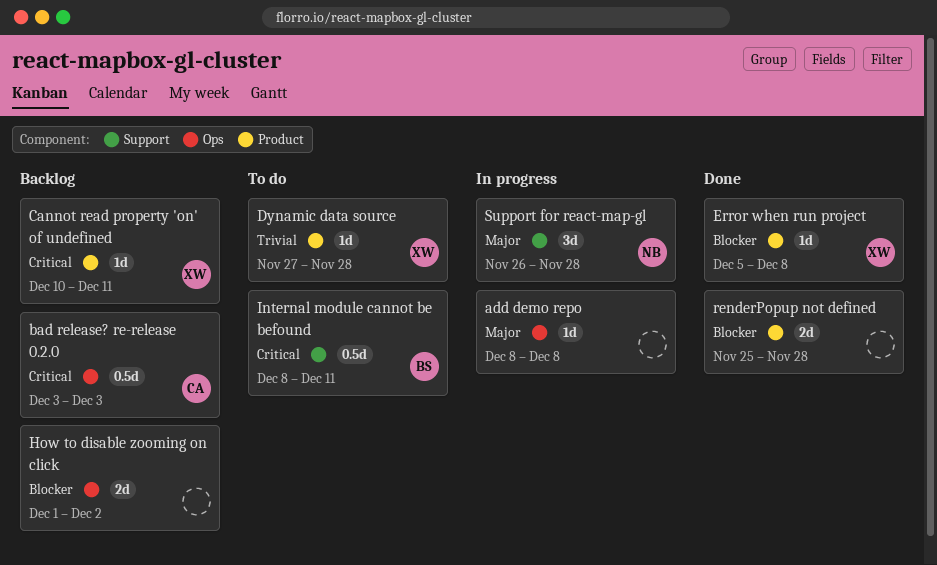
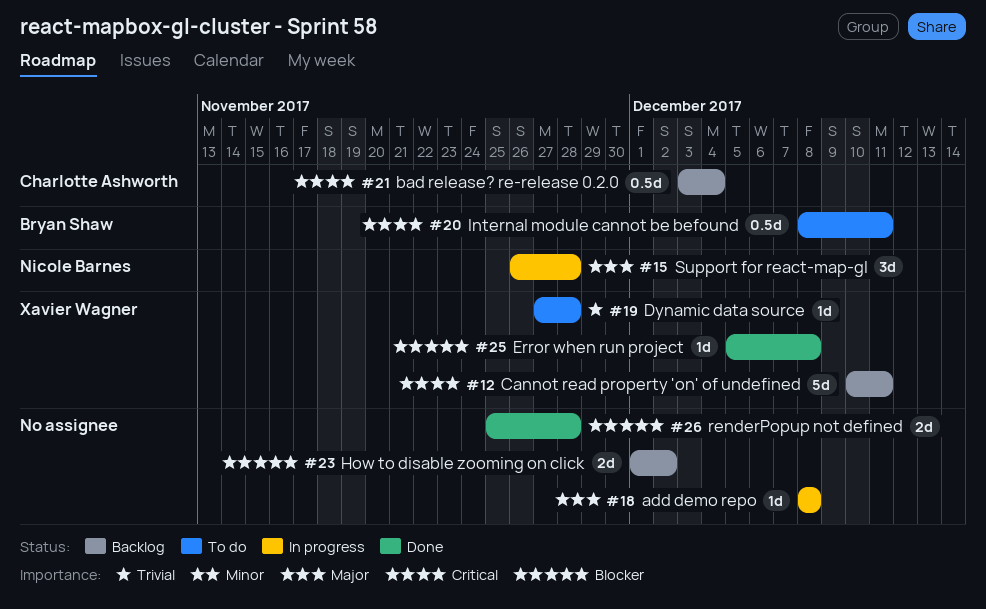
bad release? re-release 0.2.0, due: Dec 3 -> Dec 4
Cannot read property 'on' of undefined, estimate: 1d -> 5d

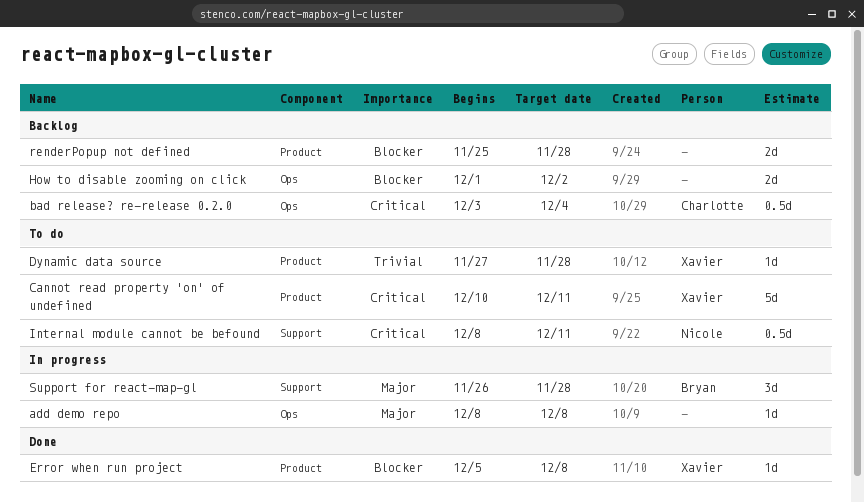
Cannot read property 'on' of undefined, status: Backlog -> To do
Internal module cannot be befound, owner: Bryan Shaw -> Nicole Barnes
renderPopup not defined, status: Done -> Backlog
Support for react-map-gl, owner: Nicole Barnes -> Bryan Shaw

